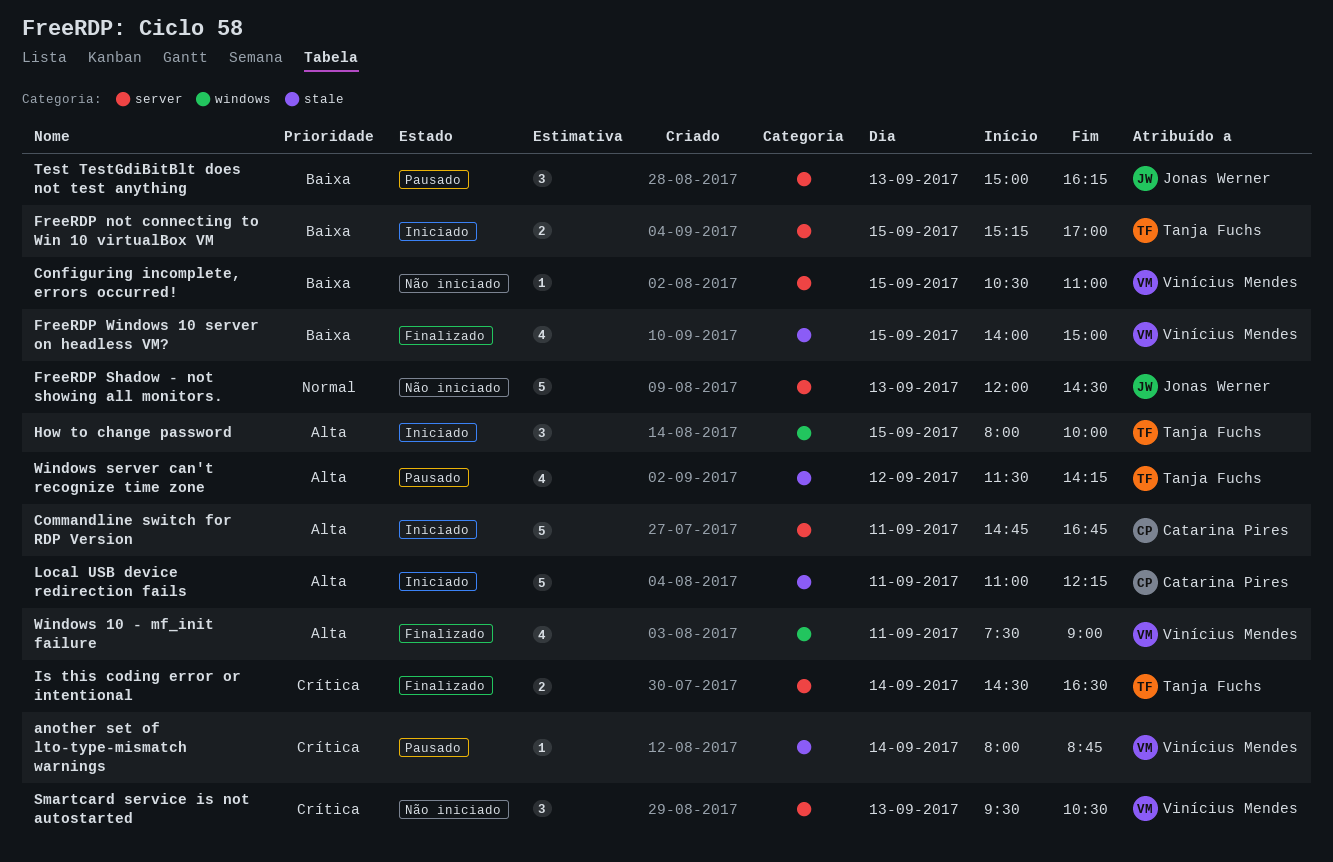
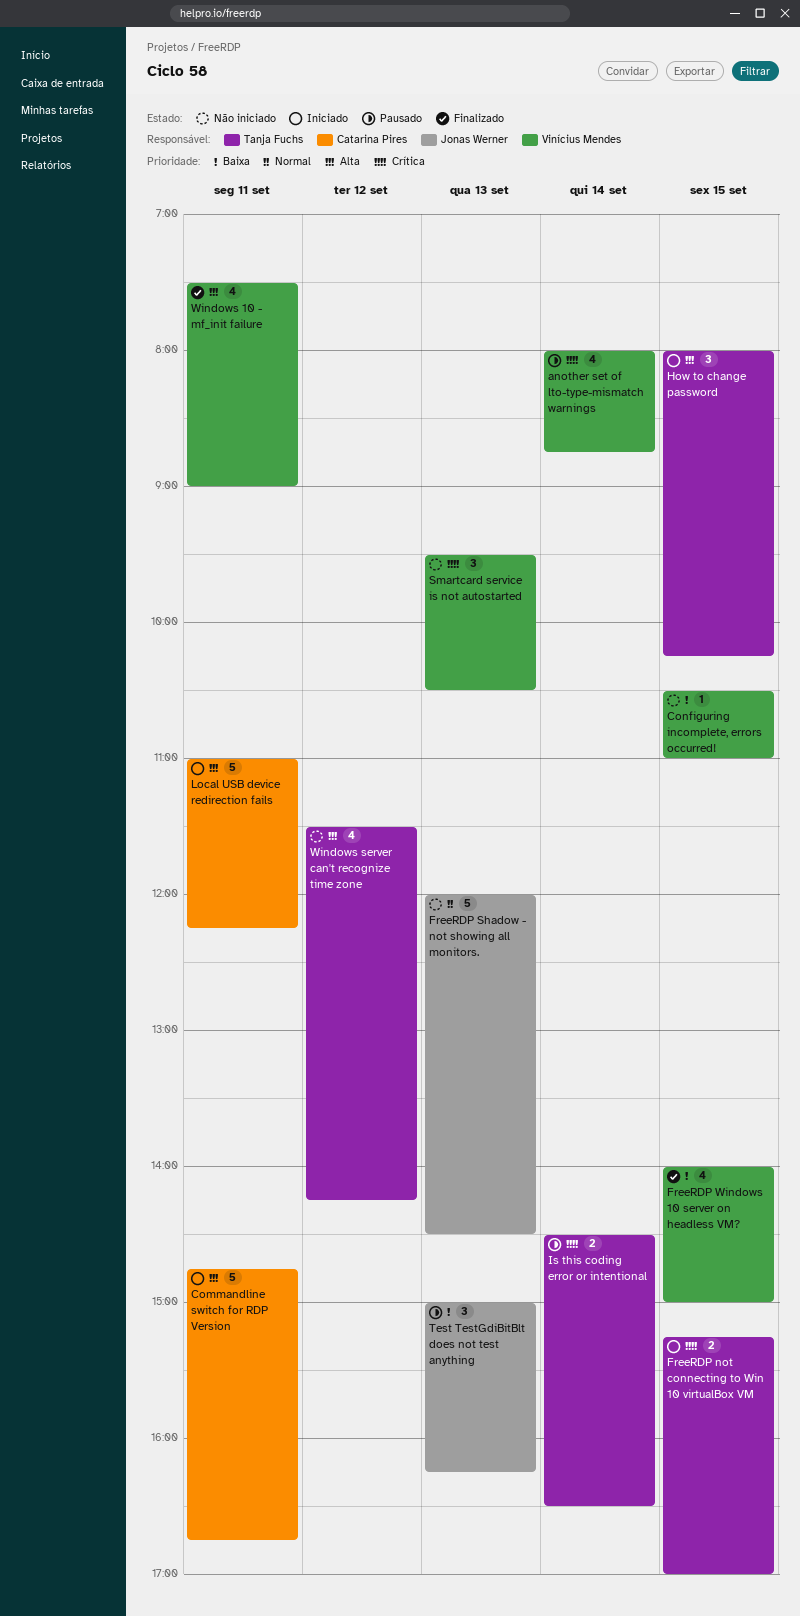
another set of lto-type-mismatch warnings, estimate: 1 -> 4
FreeRDP not connecting to Win 10 virtualBox VM, priority: Baixa -> Crítica
How to change password, ends: 10:00 -> 10:15
Is this coding error or intentional, status: Finalizado -> Pausado
Windows server can't recognize time zone, status: Pausado -> Não iniciado

